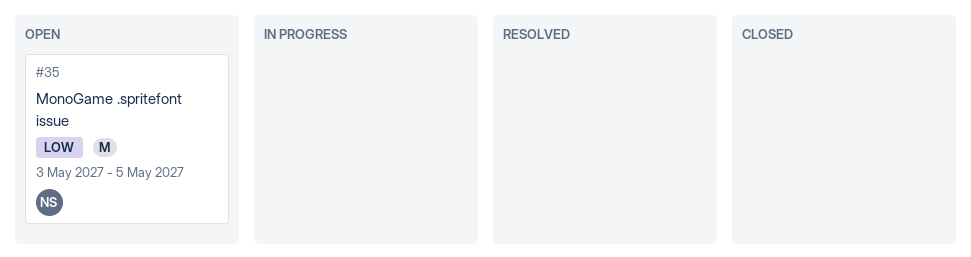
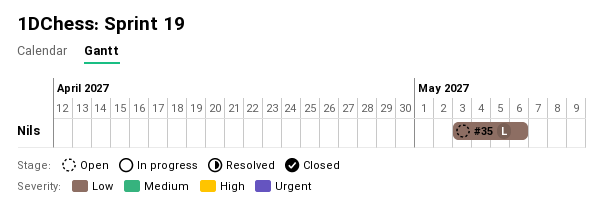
#35, estimate: M -> L
#35, due: May 5 -> May 6

